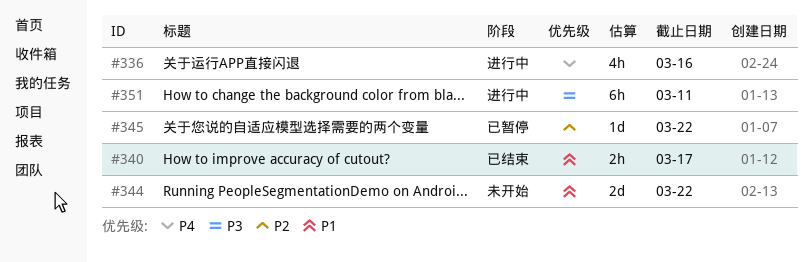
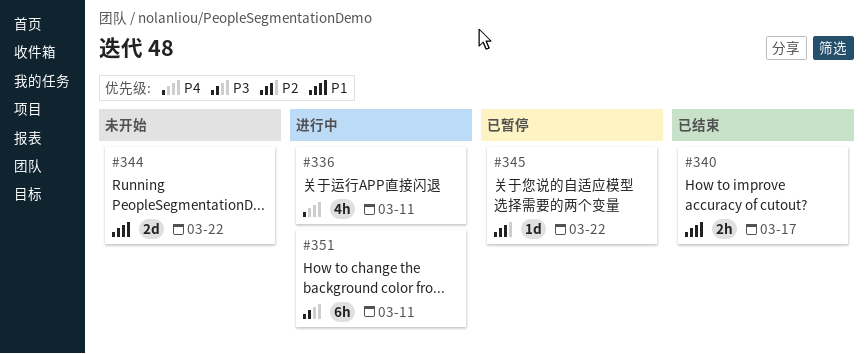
#336, due: Mar 16 -> Mar 11

